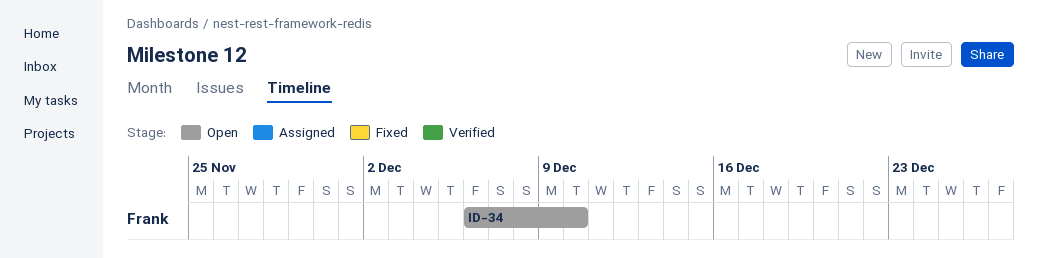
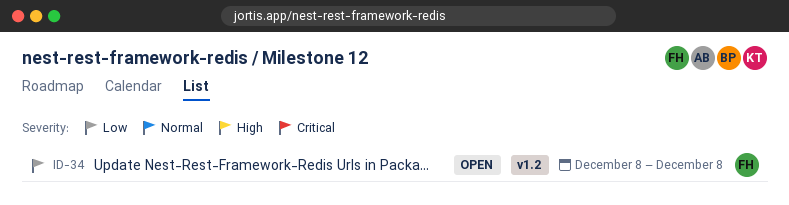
ID-34, start: Dec 6 -> Dec 8
ID-34, due: Dec 10 -> Dec 8

